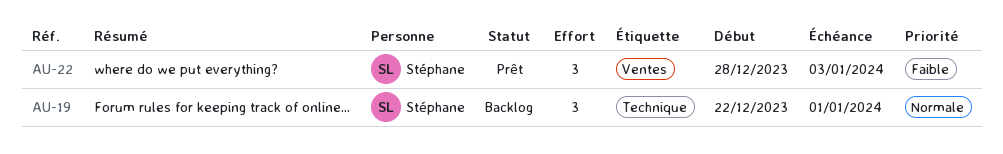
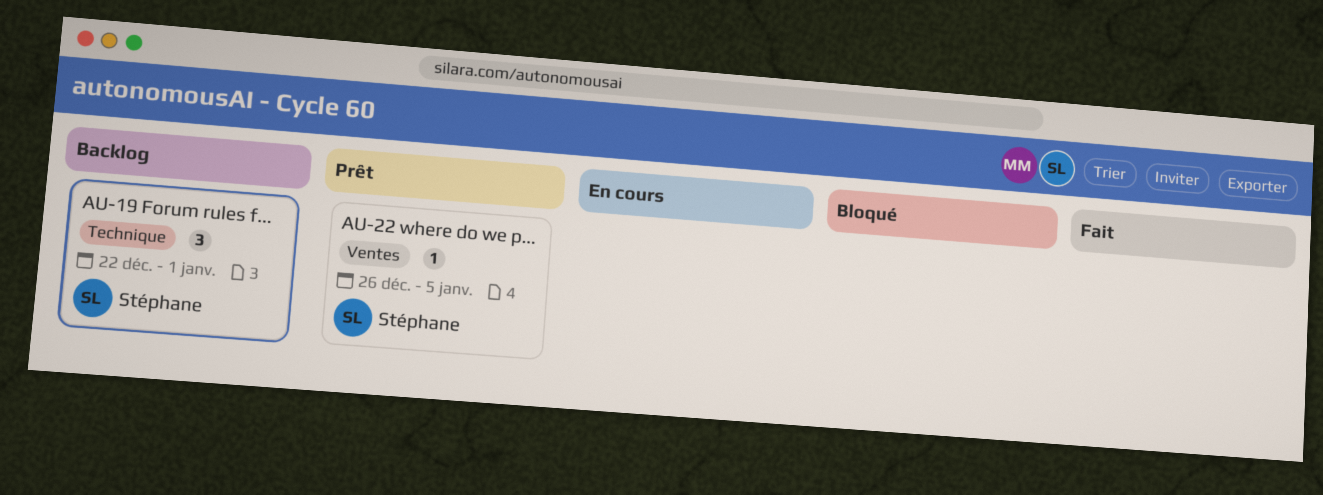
AU-22, estimate: 3 -> 1
AU-22, start: Dec 28 -> Dec 26
AU-22, due: Jan 3 -> Jan 5

